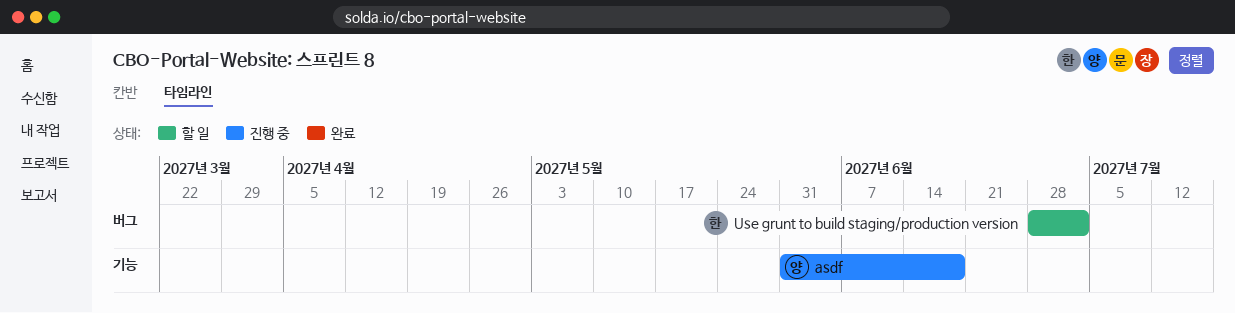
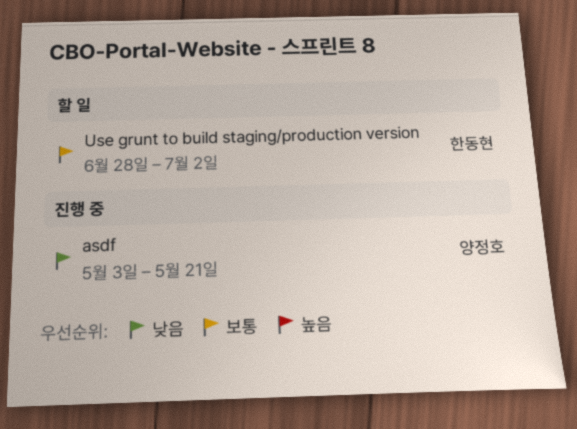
asdf, start: May 31 -> May 3
asdf, due: Jun 18 -> May 21

